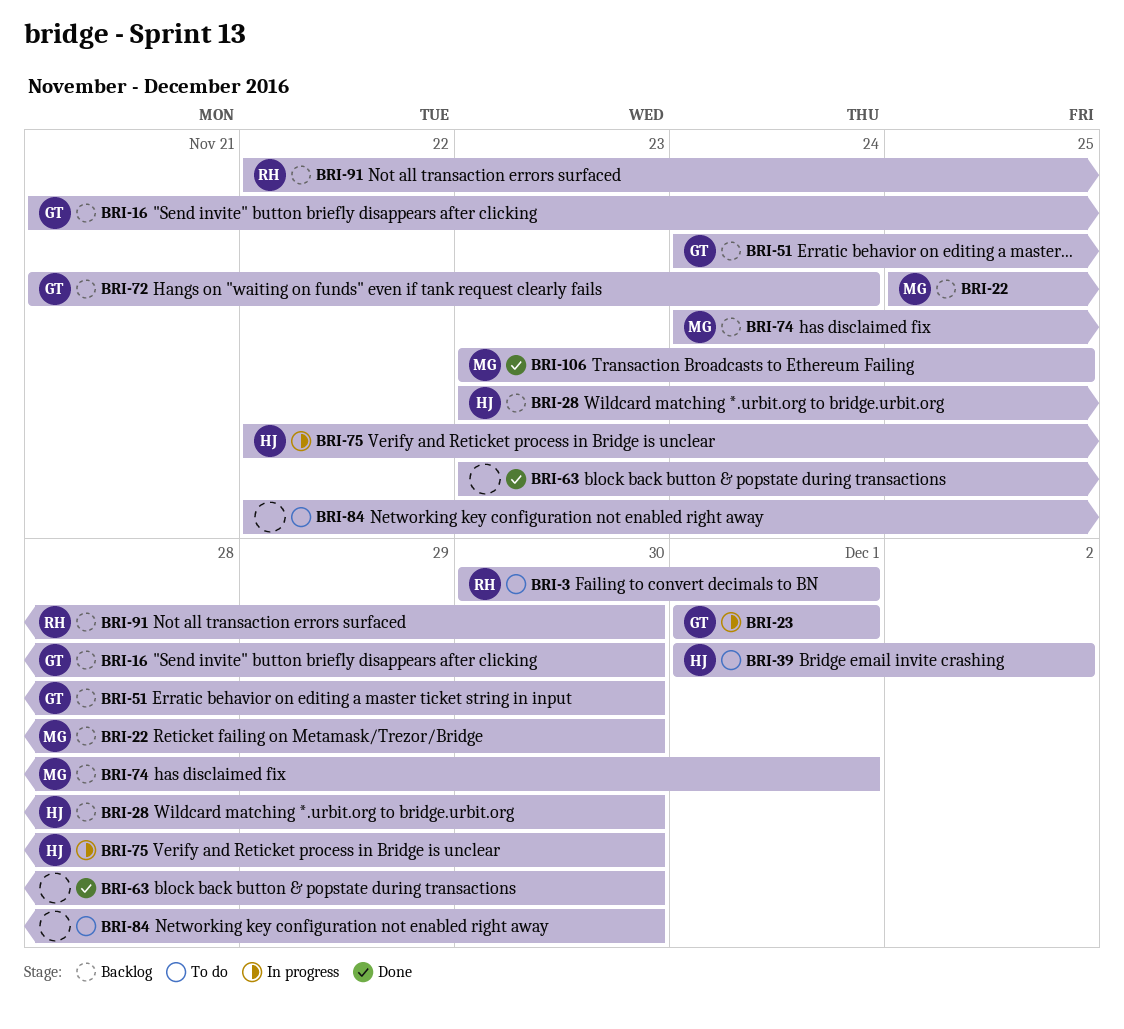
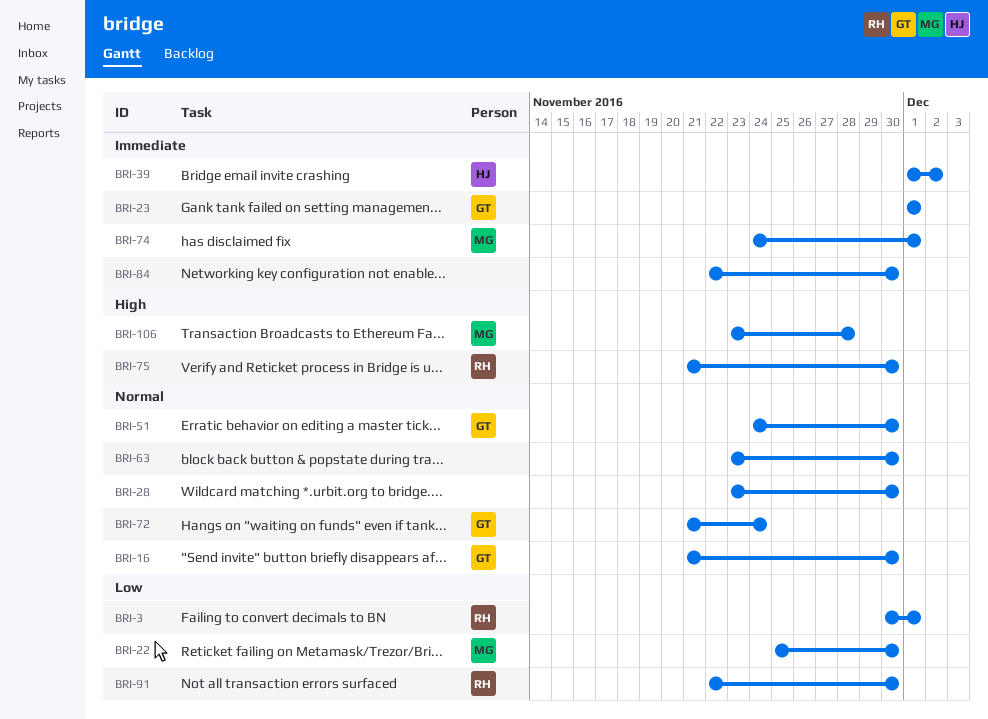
BRI-28, owner: HJ -> none
BRI-75, owner: HJ -> RH
BRI-75, start: Nov 22 -> Nov 21
BRI-106, due: Nov 25 -> Nov 28

